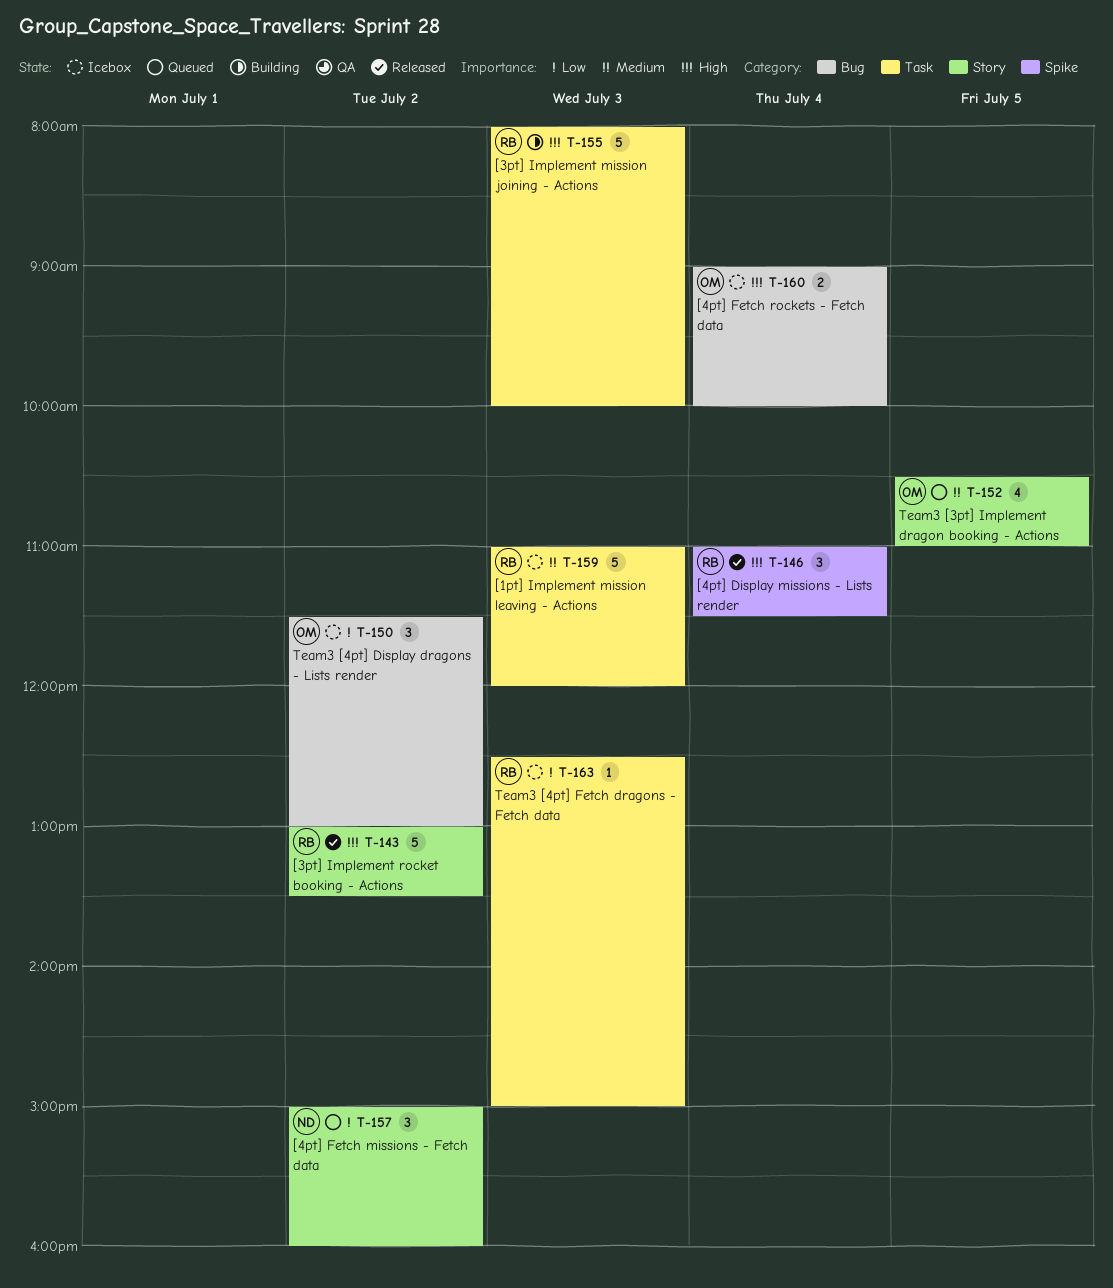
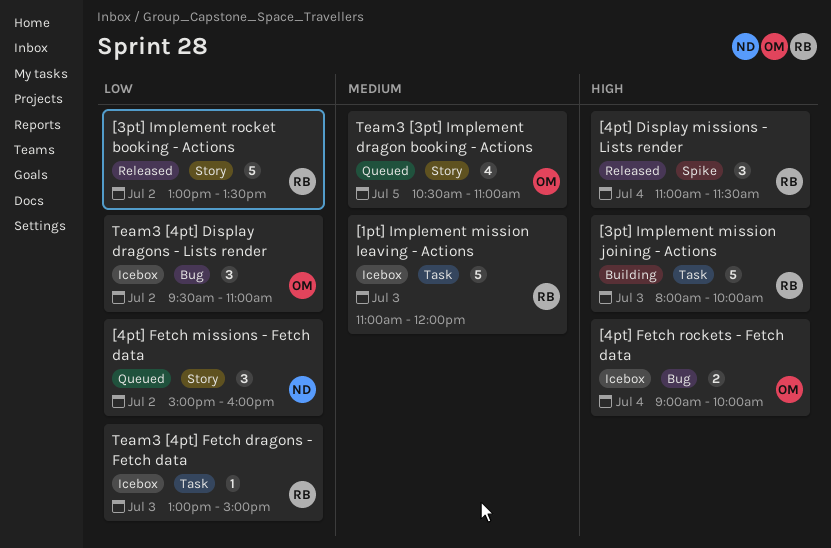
[3pt] Implement rocket booking - Actions, priority: High -> Low
Team3 [4pt] Display dragons - Lists render, begins: 11:30 -> 09:30
Team3 [4pt] Display dragons - Lists render, ends: 13:00 -> 11:00
Team3 [4pt] Fetch dragons - Fetch data, begins: 12:30 -> 13:00

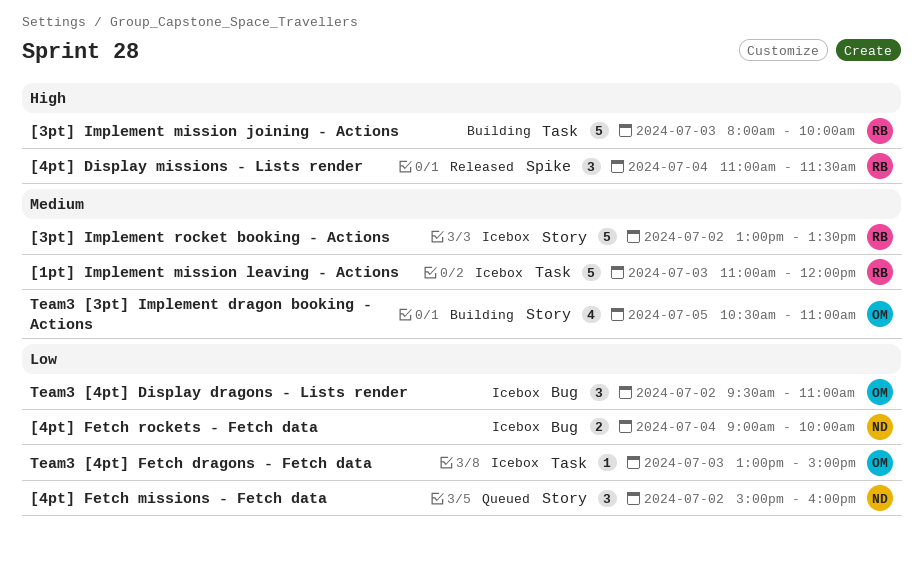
[3pt] Implement rocket booking - Actions, status: Released -> Icebox
[3pt] Implement rocket booking - Actions, priority: Low -> Medium
[4pt] Fetch rockets - Fetch data, owner: OM -> ND
[4pt] Fetch rockets - Fetch data, priority: High -> Low
Team3 [3pt] Implement dragon booking - Actions, status: Queued -> Building
Team3 [4pt] Fetch dragons - Fetch data, owner: RB -> OM

